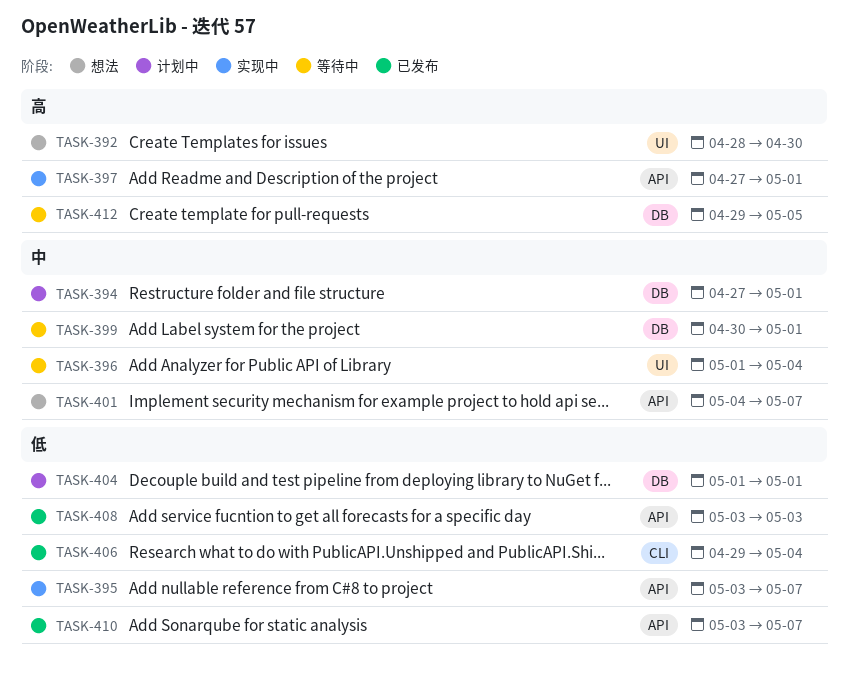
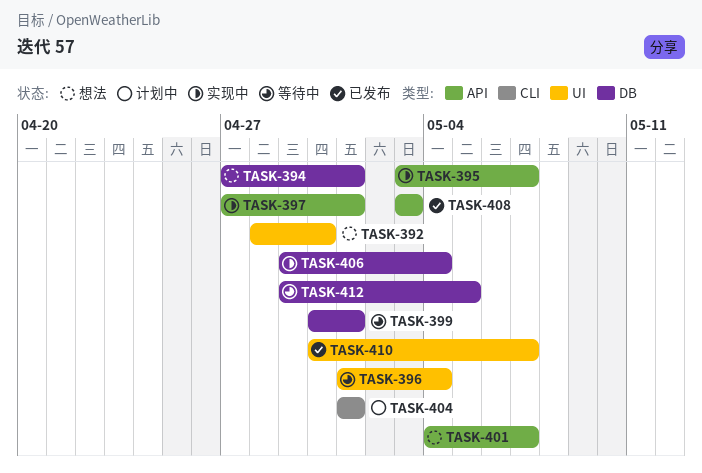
TASK-394, status: 计划中 -> 想法
TASK-404, label: DB -> CLI
TASK-406, status: 已发布 -> 实现中
TASK-406, label: CLI -> DB
TASK-410, label: API -> UI
TASK-410, start: May 3 -> Apr 30

